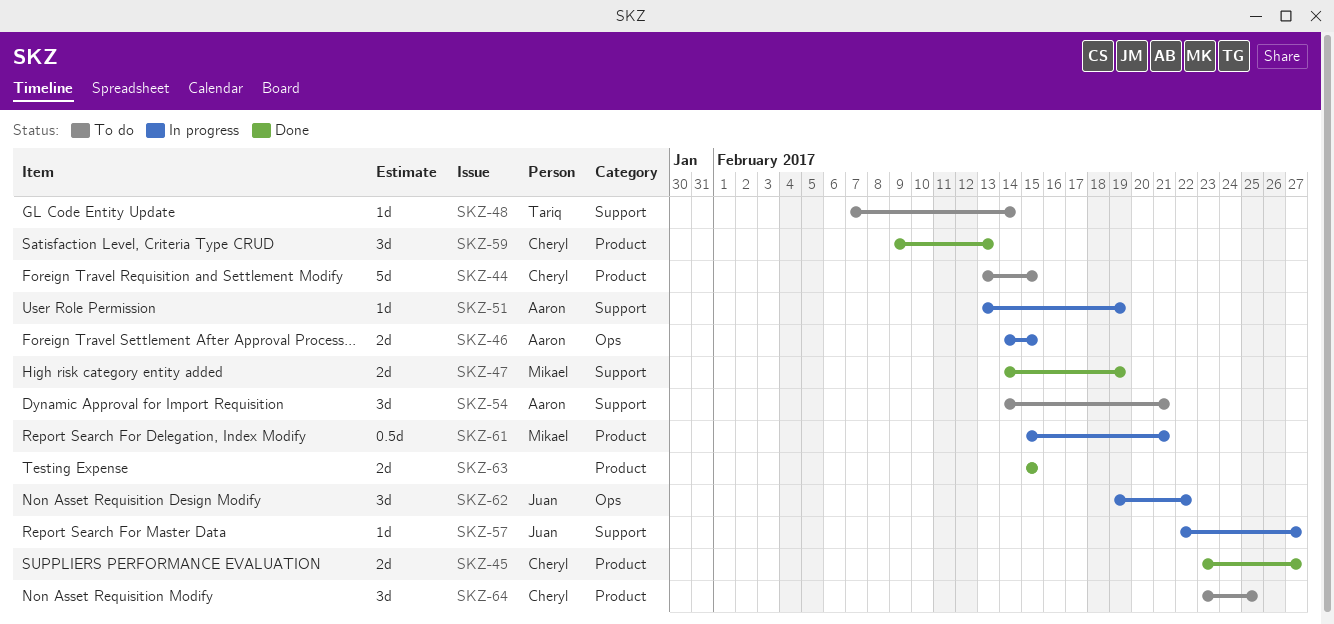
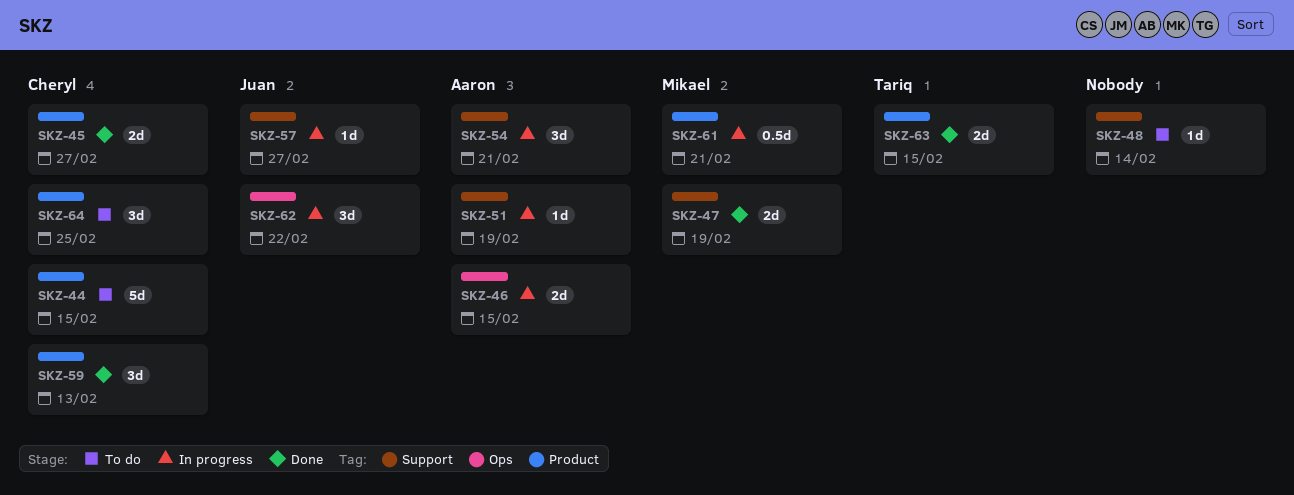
SKZ-48, owner: Tariq -> none
SKZ-54, status: To do -> In progress
SKZ-63, owner: none -> Tariq

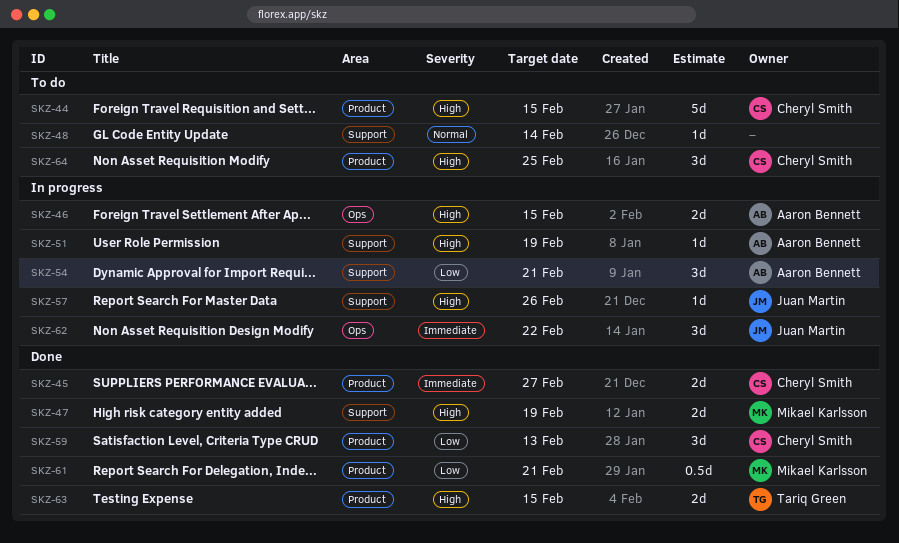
SKZ-57, due: Feb 27 -> Feb 26
SKZ-61, status: In progress -> Done

